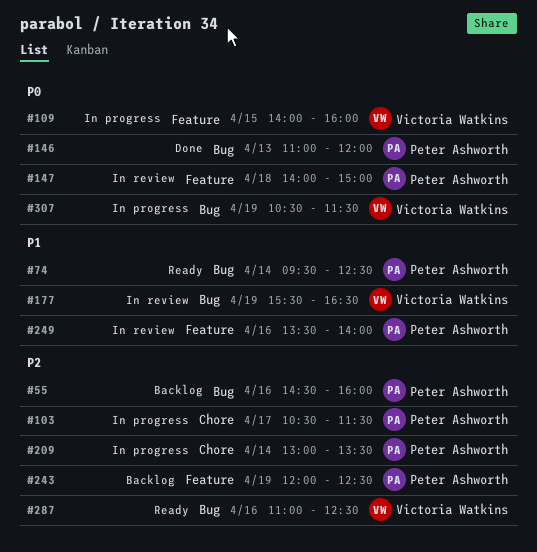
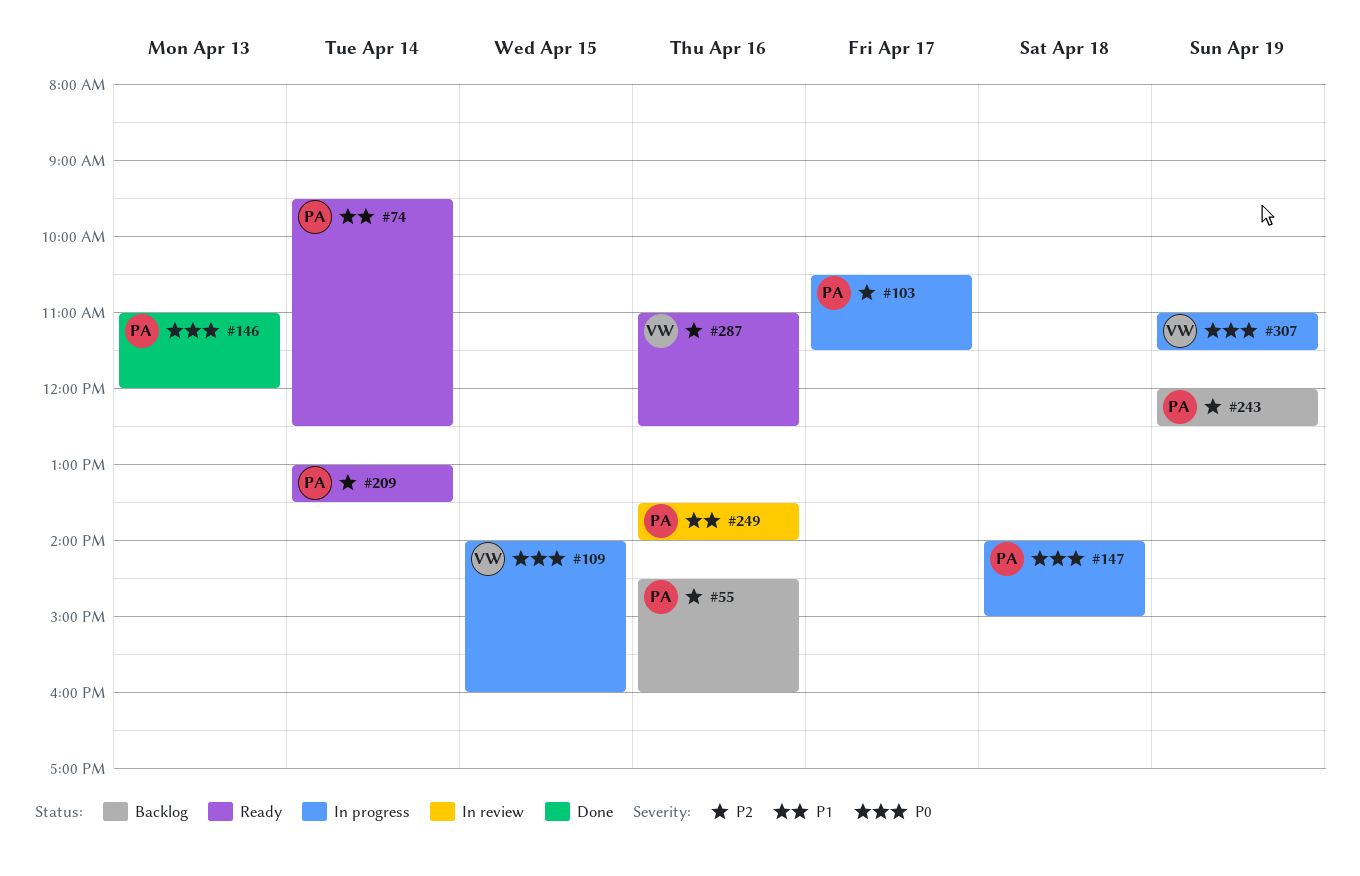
#147, status: In review -> In progress
#177: present -> none
#209, status: In progress -> Ready
#307, begins: 10:30 -> 11:00

